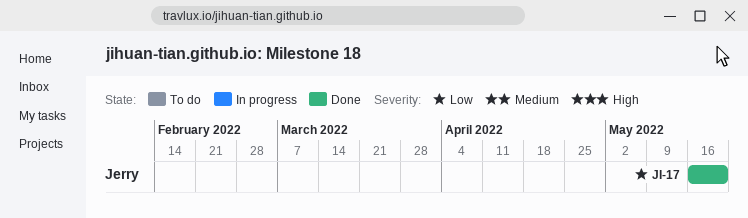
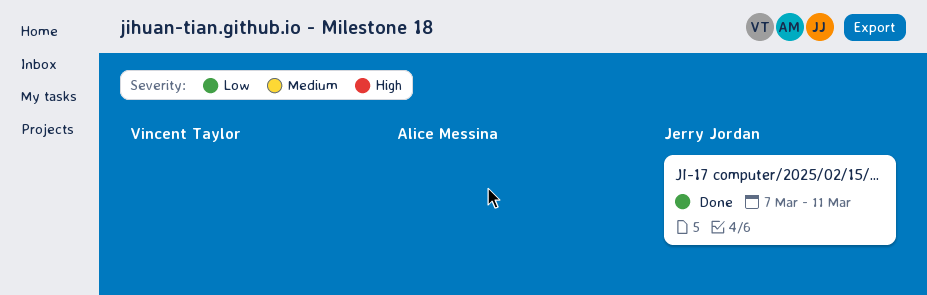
JI-17, start: May 16 -> Mar 7
JI-17, due: May 20 -> Mar 11

